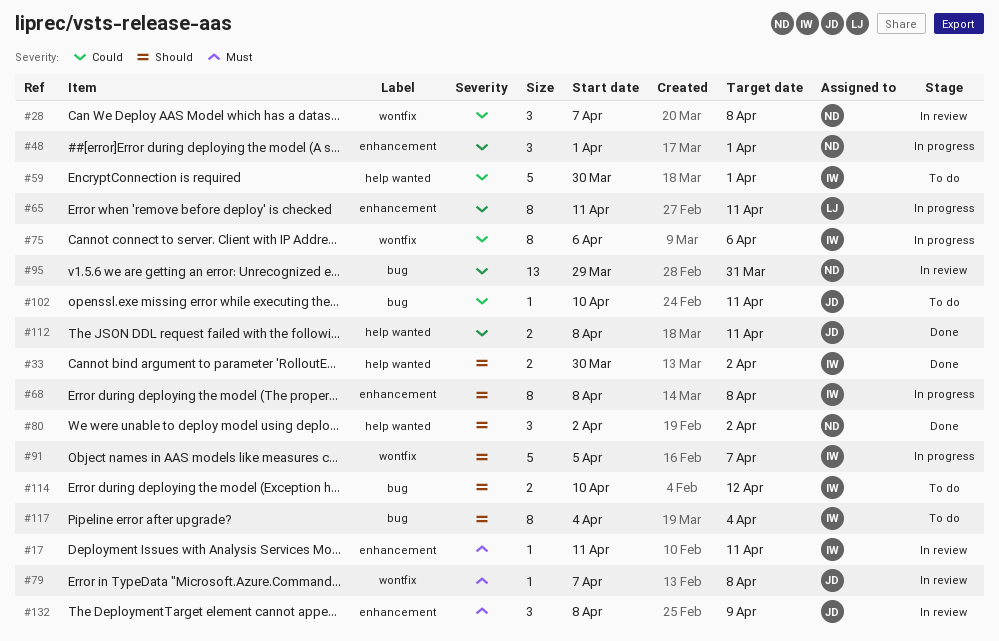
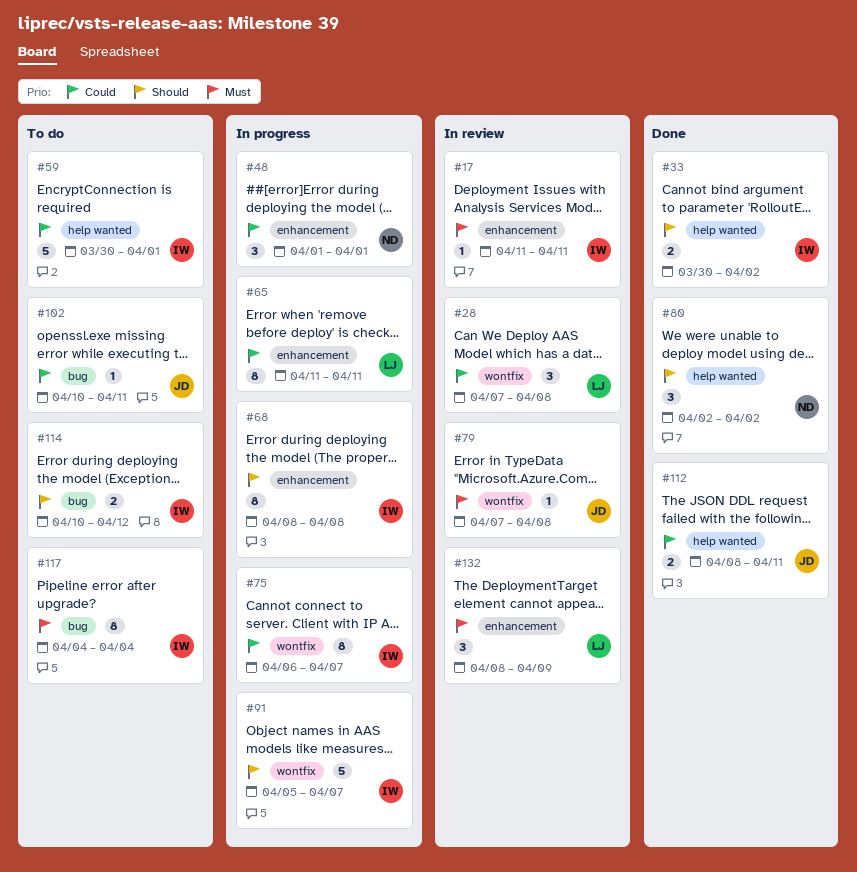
#28, owner: ND -> LJ
#75, due: Apr 6 -> Apr 7
#95: present -> none
#117, priority: Should -> Must
#132, owner: JD -> LJ

